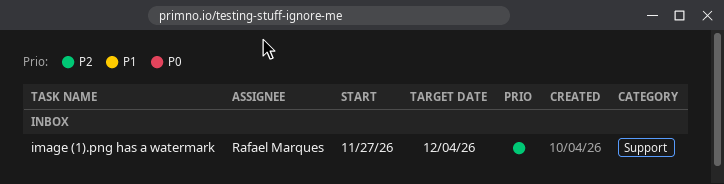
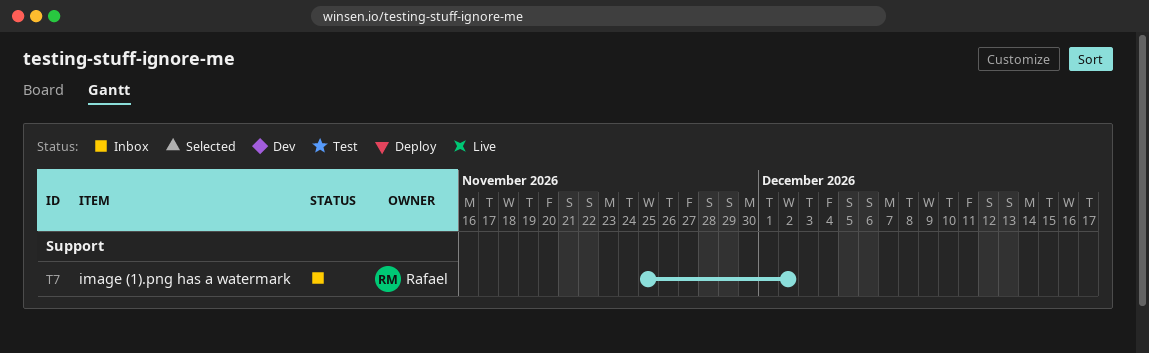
image (1).png has a watermark, start: Nov 27 -> Nov 25
image (1).png has a watermark, due: Dec 4 -> Dec 2

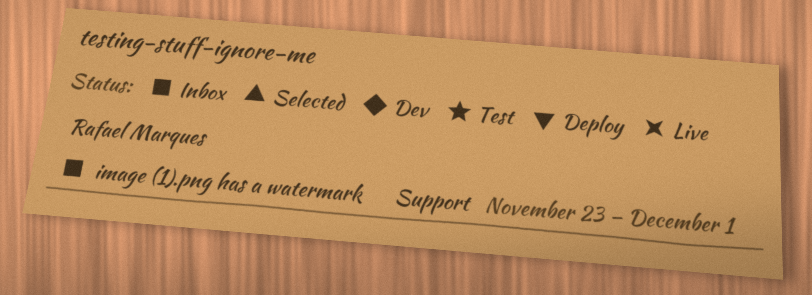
image (1).png has a watermark, start: Nov 25 -> Nov 23
image (1).png has a watermark, due: Dec 2 -> Dec 1

